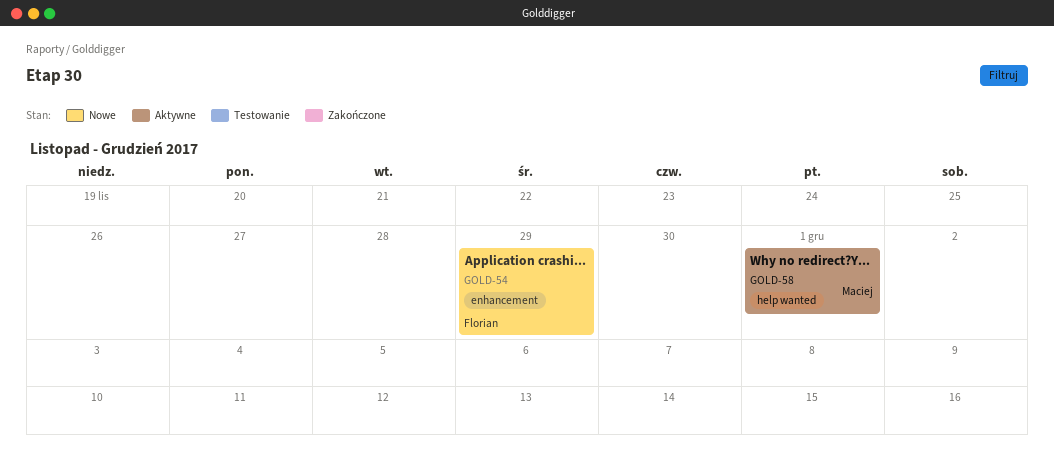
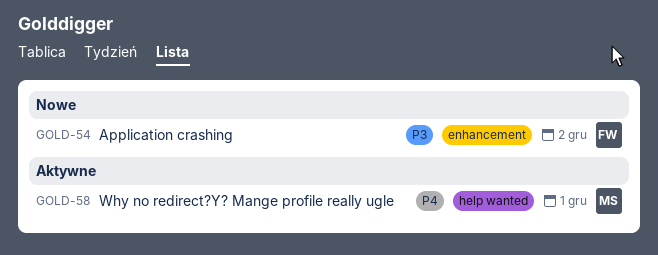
GOLD-54, due: Nov 29 -> Dec 2

